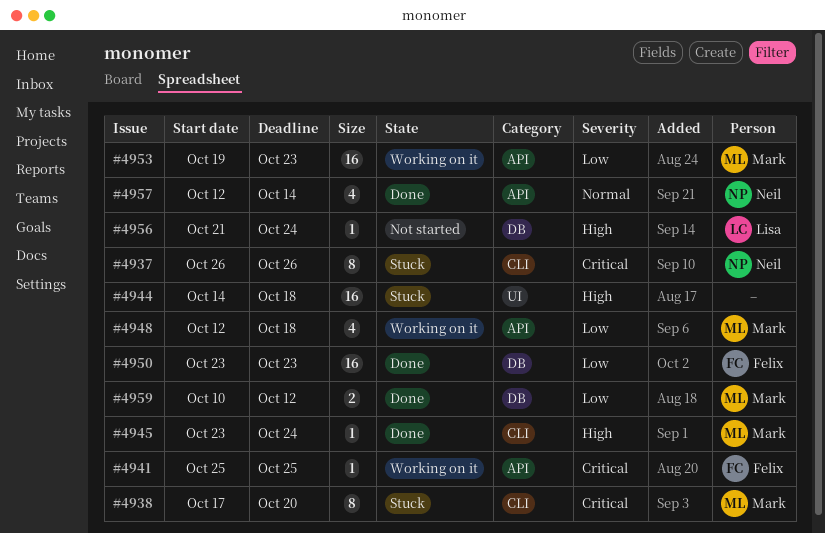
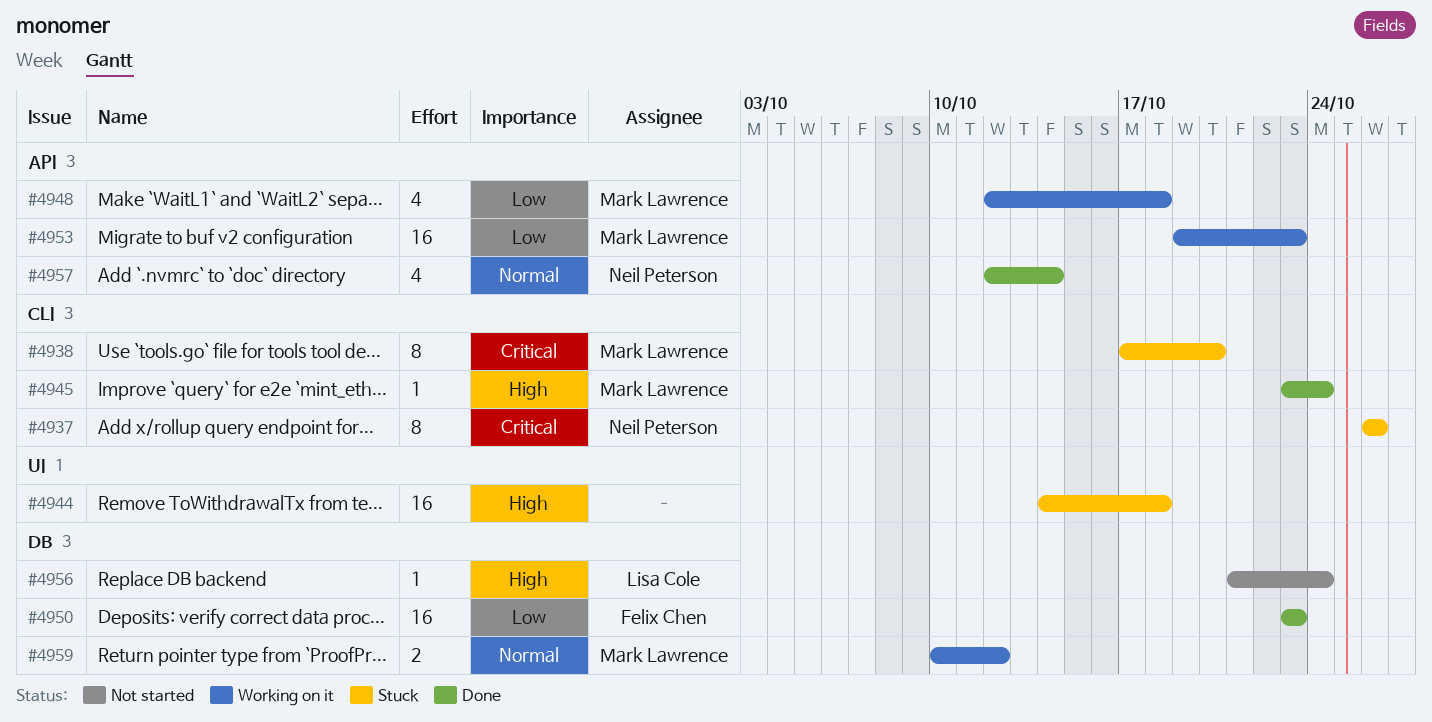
#4941: present -> none
#4959, status: Done -> Working on it
#4959, priority: Low -> Normal

